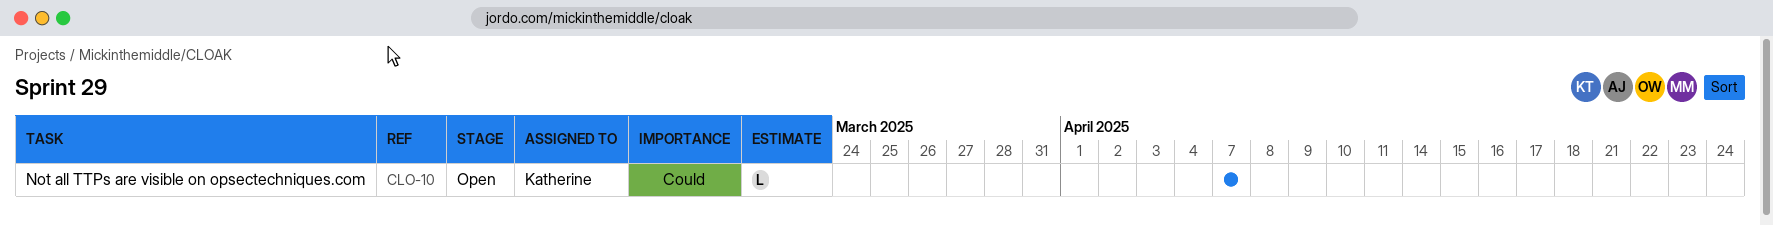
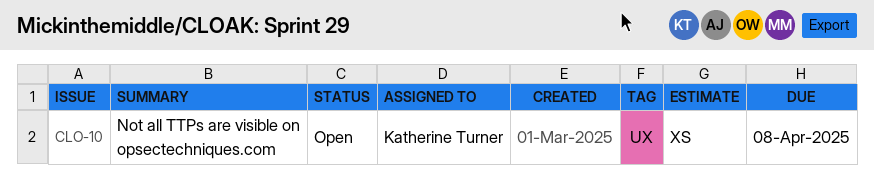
CLO-10, estimate: L -> XS
CLO-10, due: Apr 7 -> Apr 8

